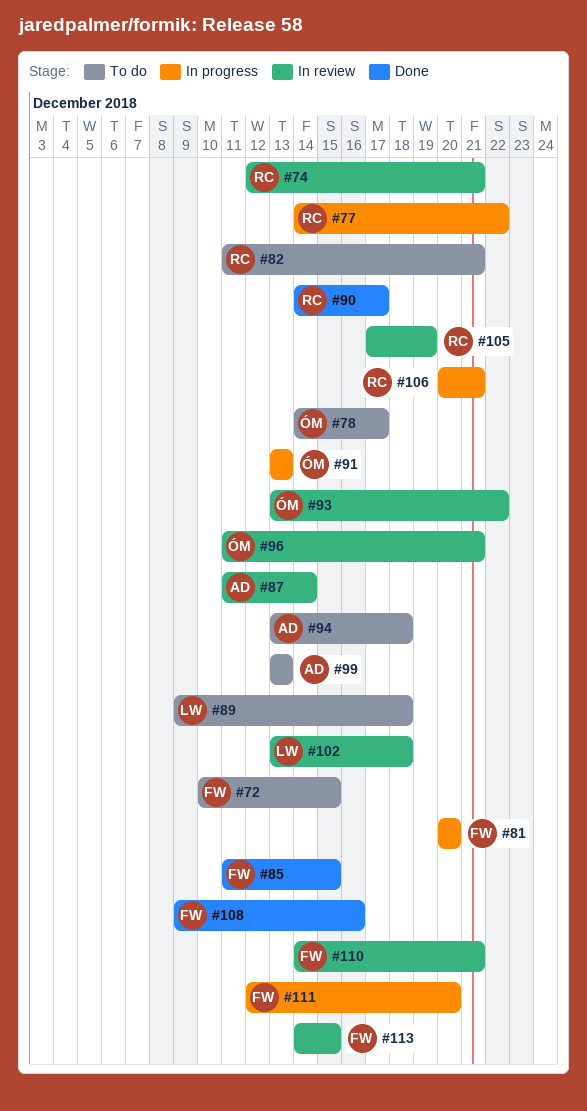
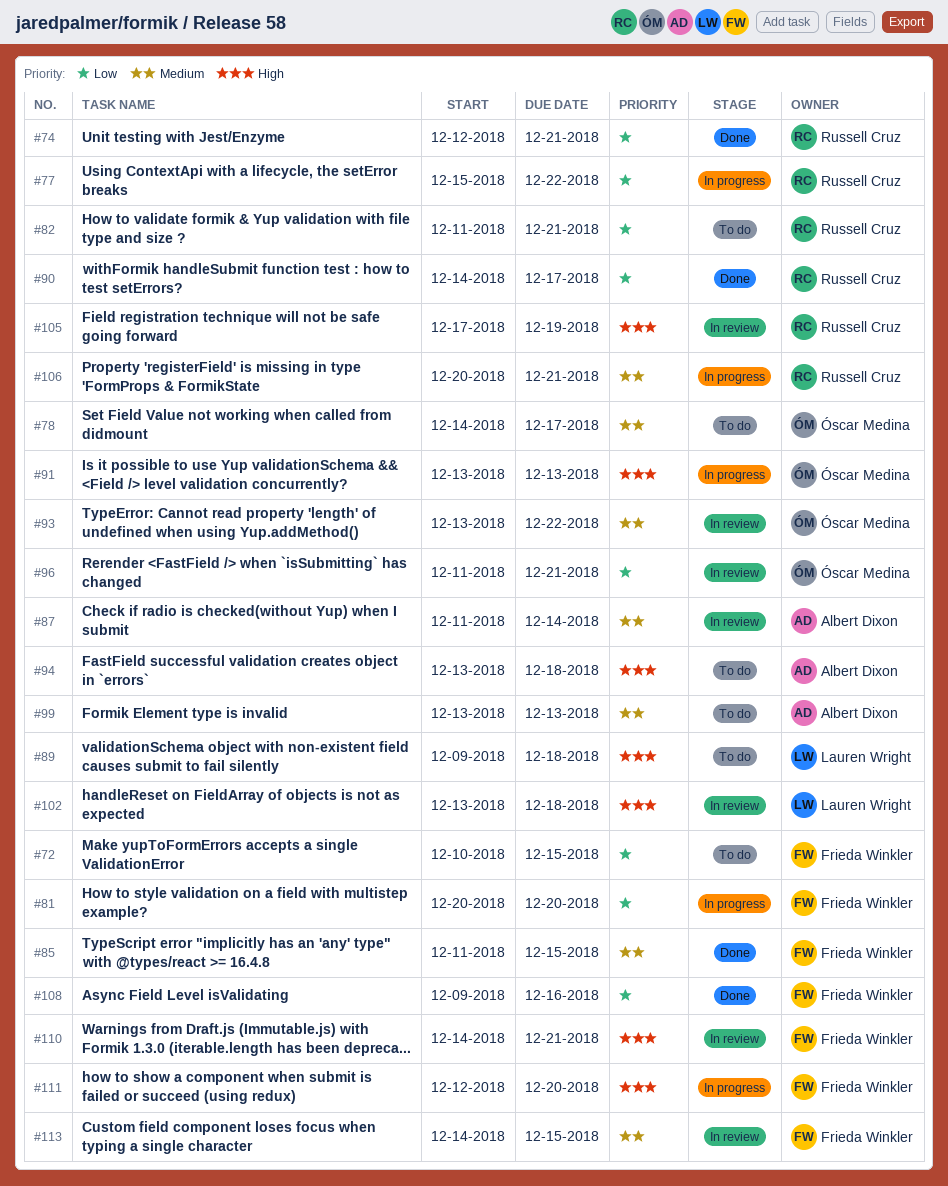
#74, status: In review -> Done
#77, start: Dec 14 -> Dec 15

